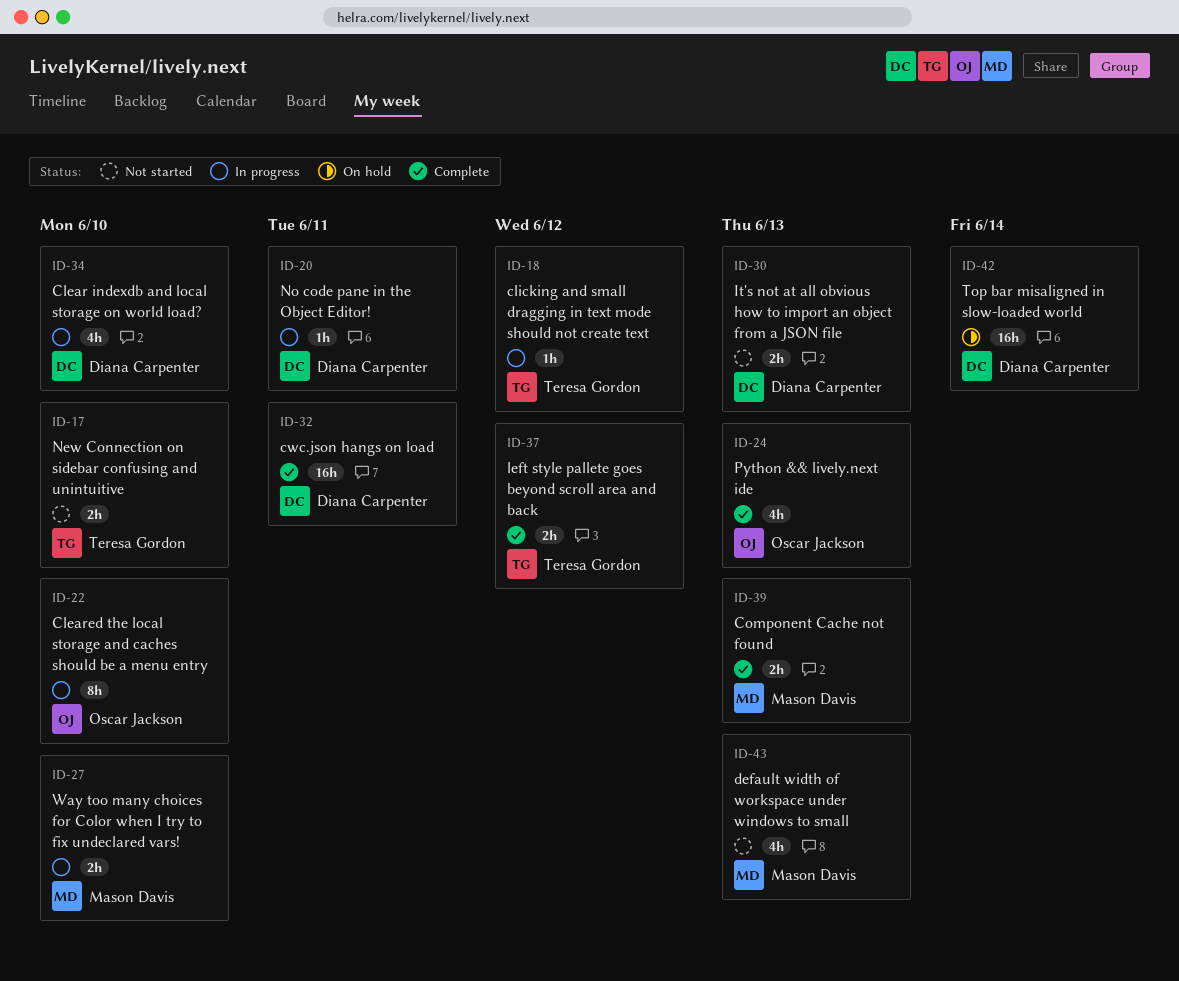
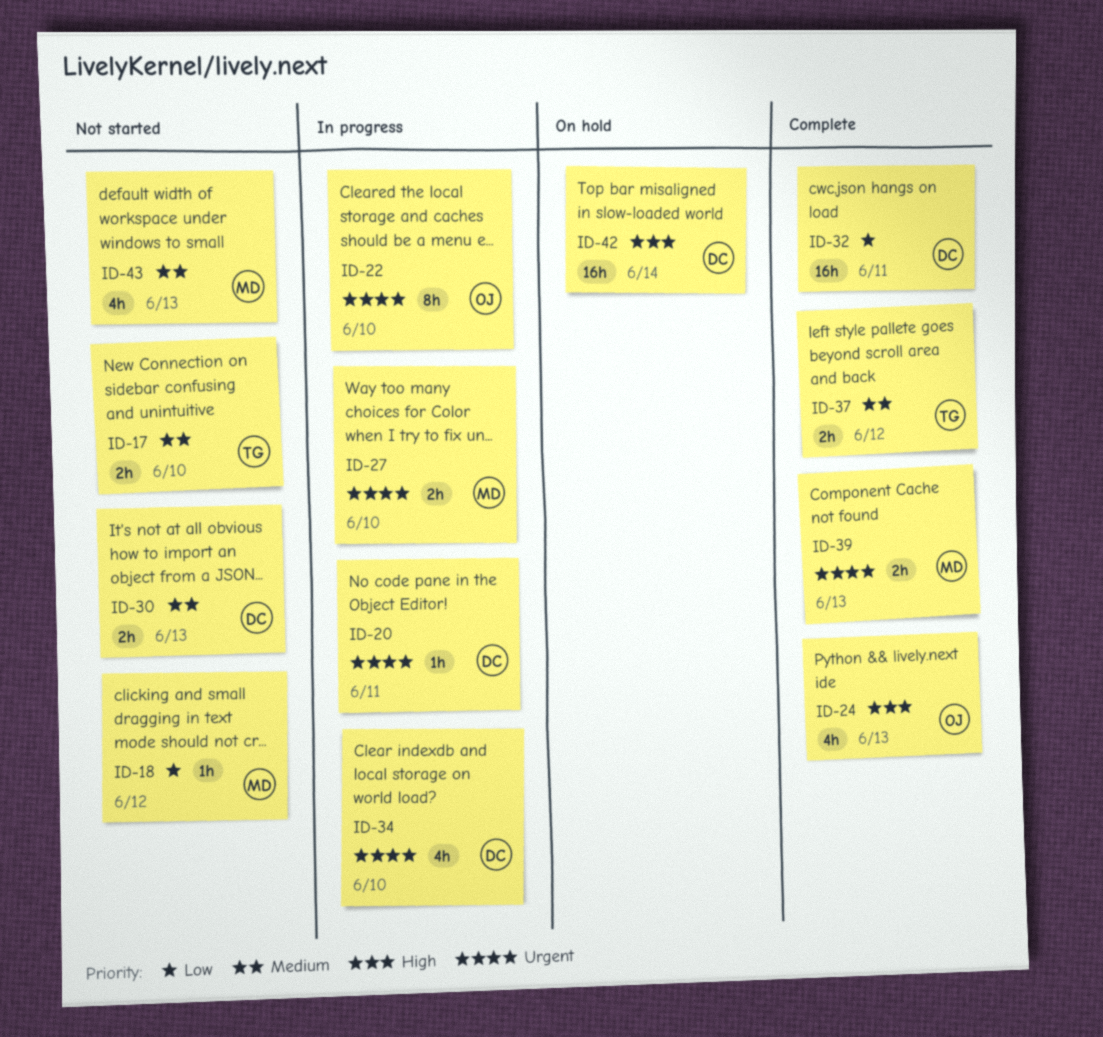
ID-18, status: In progress -> Not started
ID-18, owner: Teresa Gordon -> Mason Davis

